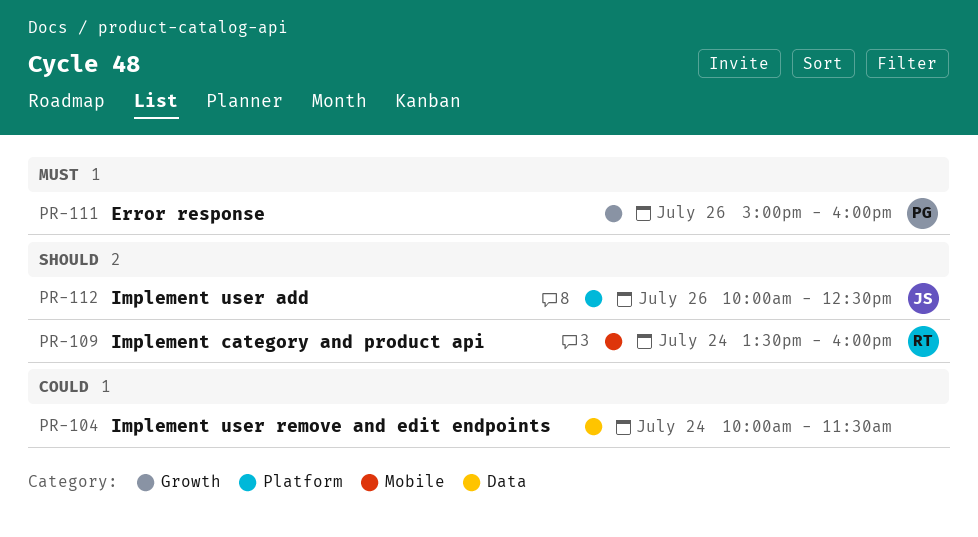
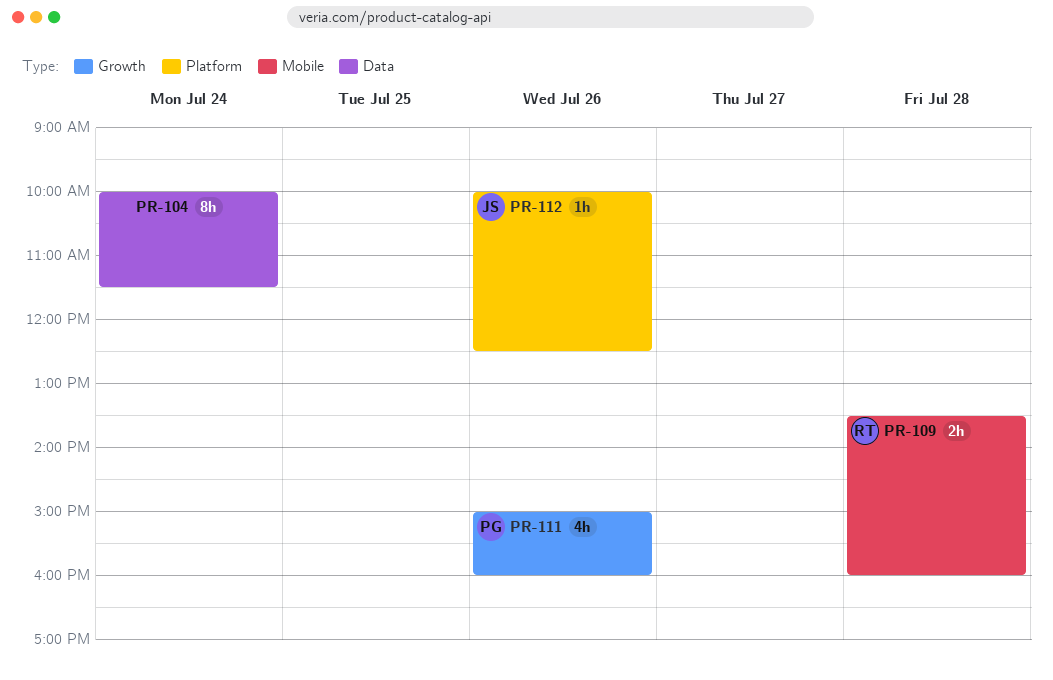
PR-109, day: Jul 24 -> Jul 28

